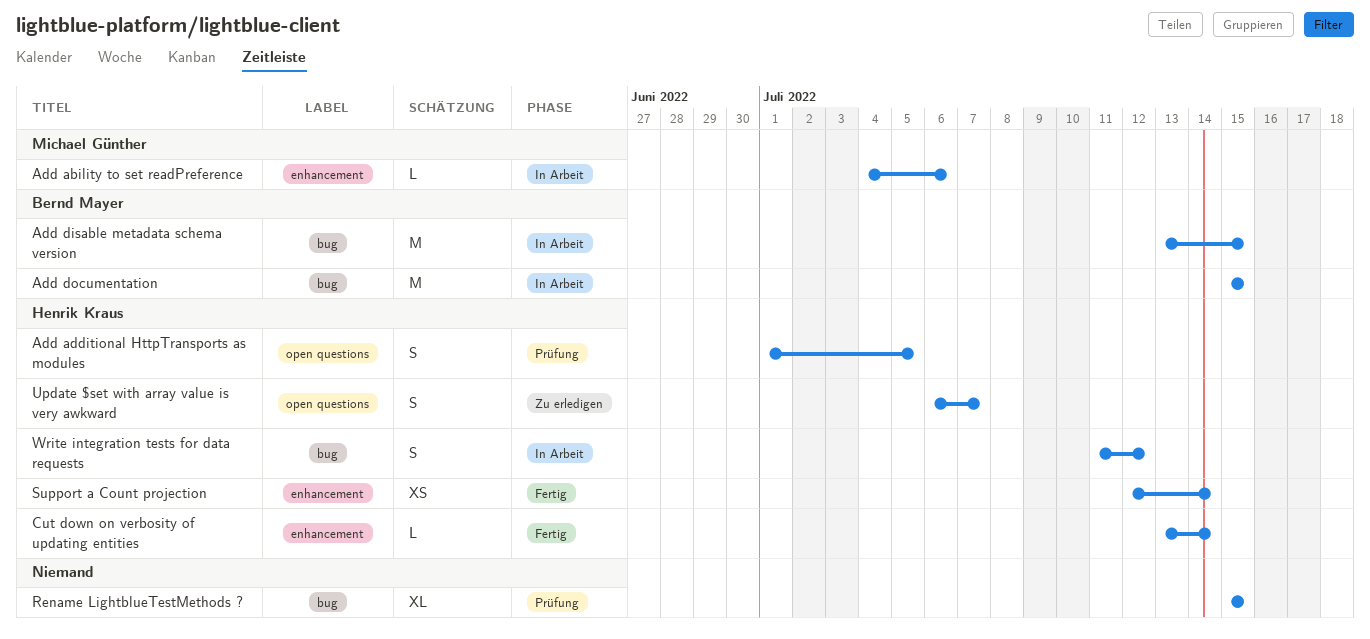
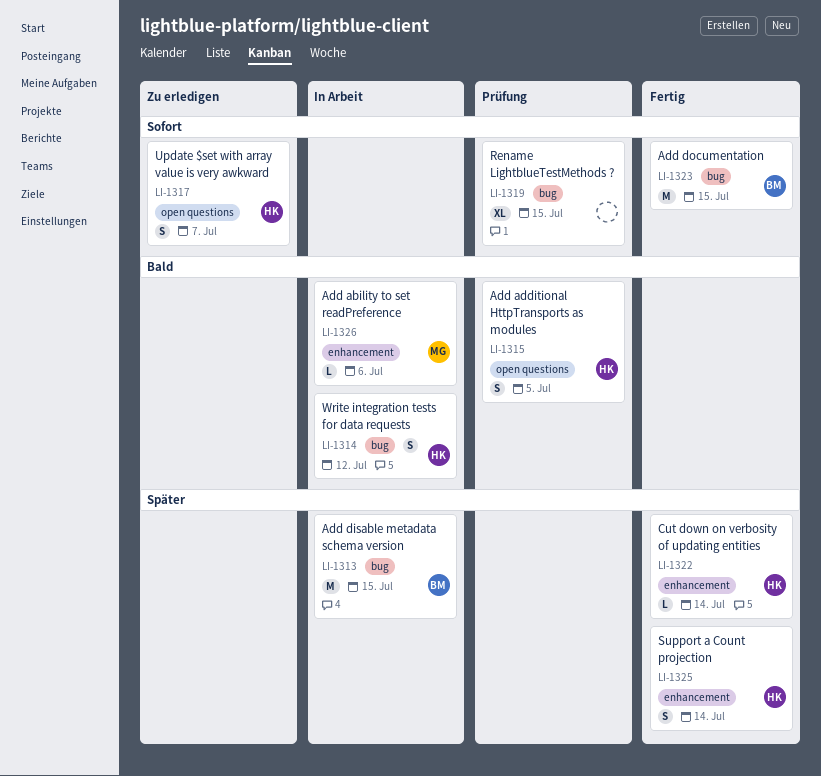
Add documentation, status: In Arbeit -> Fertig
Support a Count projection, estimate: XS -> S

